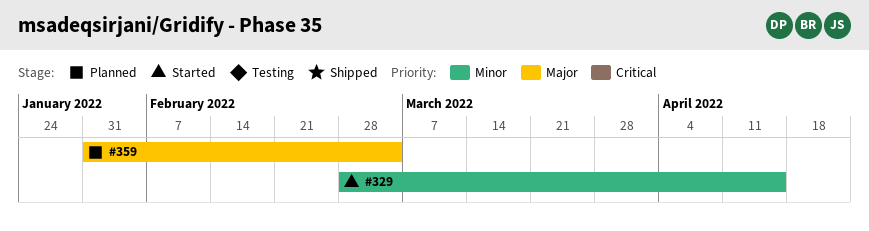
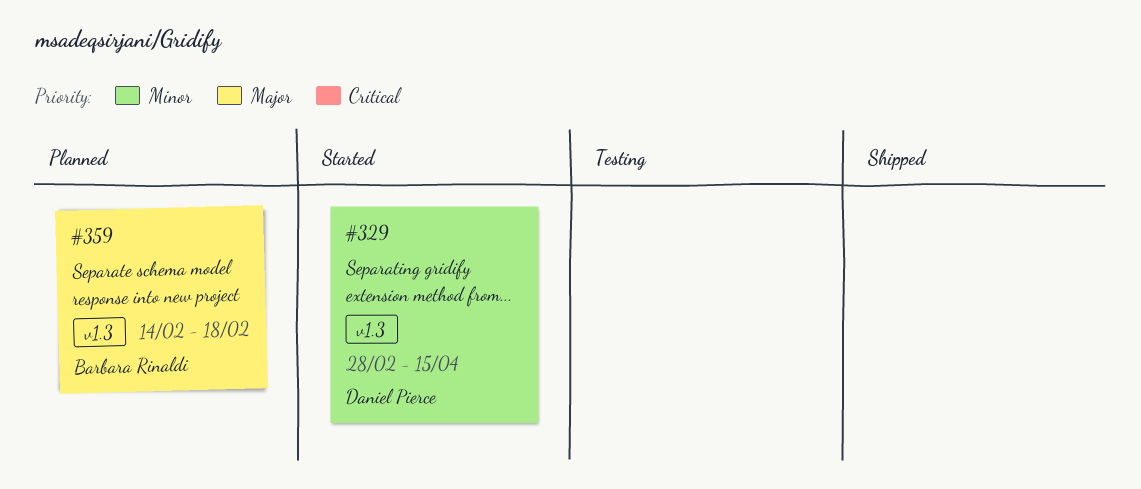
#359, start: Jan 31 -> Feb 14
#359, due: Mar 4 -> Feb 18

